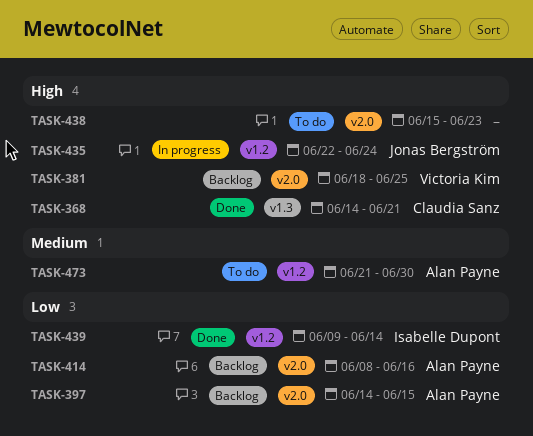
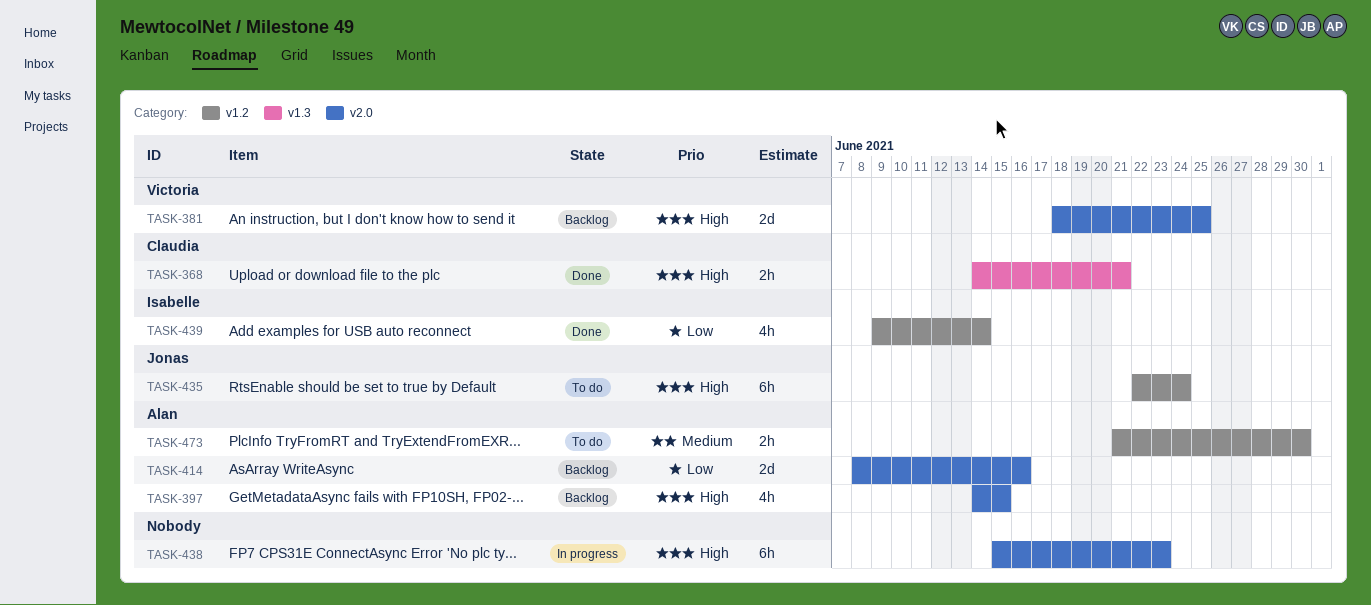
TASK-397, priority: Low -> High
TASK-435, status: In progress -> To do
TASK-438, status: To do -> In progress

